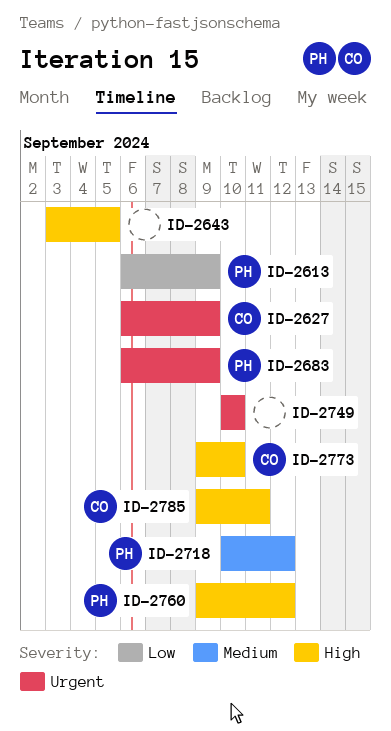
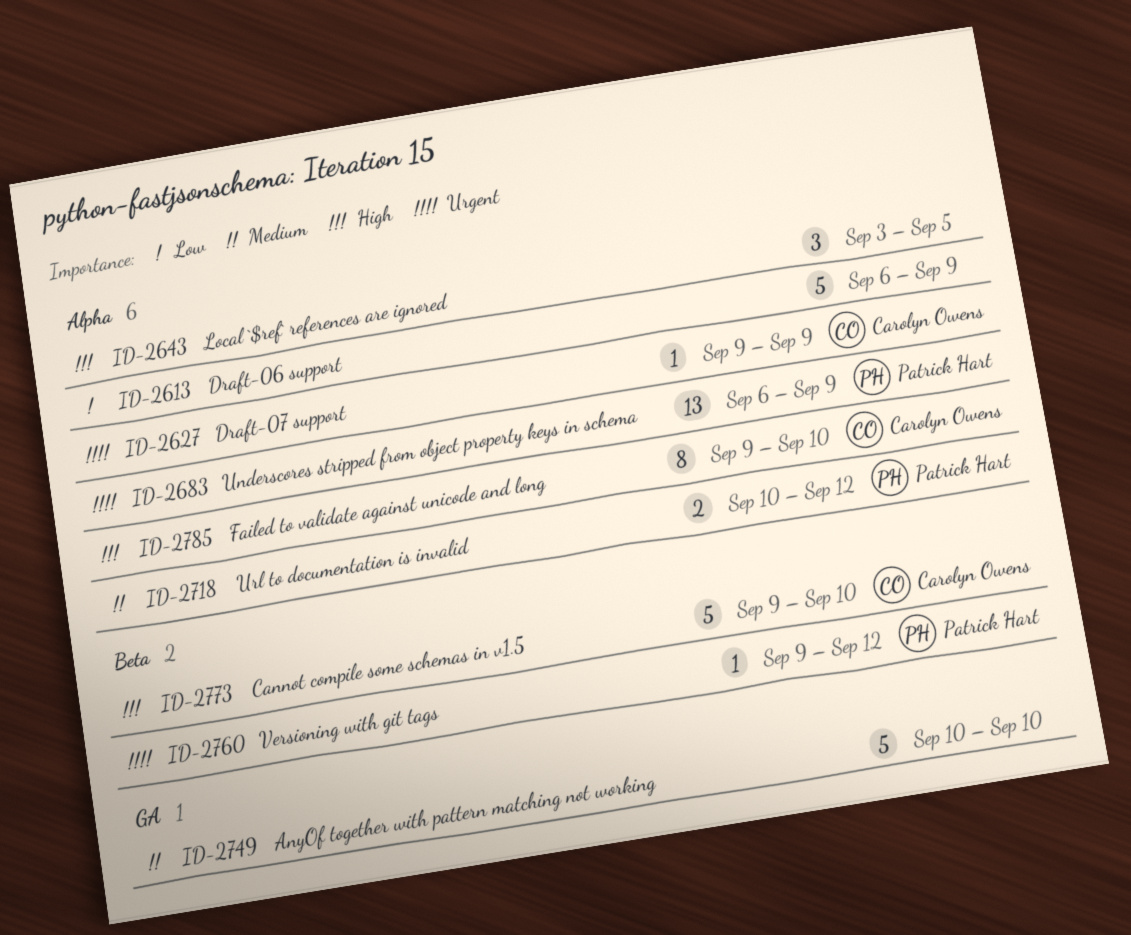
ID-2613, owner: Patrick Hart -> none
ID-2627, start: Sep 6 -> Sep 9
ID-2749, priority: Urgent -> Medium
ID-2760, priority: High -> Urgent
ID-2785, due: Sep 11 -> Sep 10

